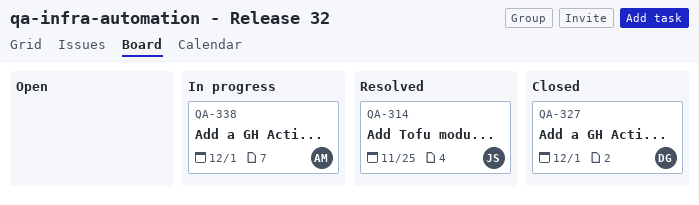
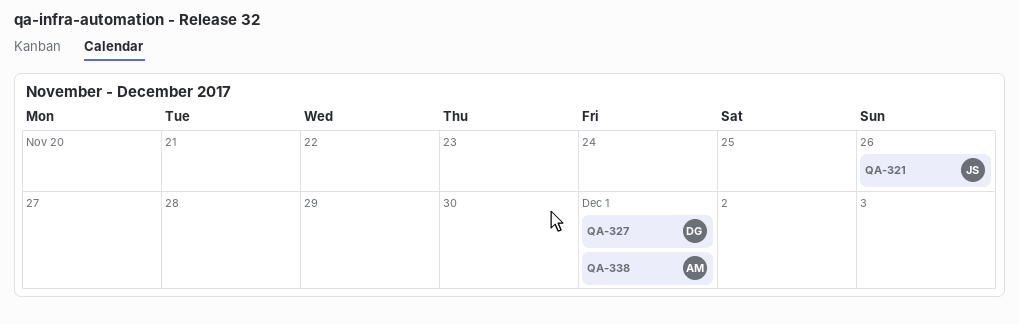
QA-314: present -> none
QA-321: none -> present

